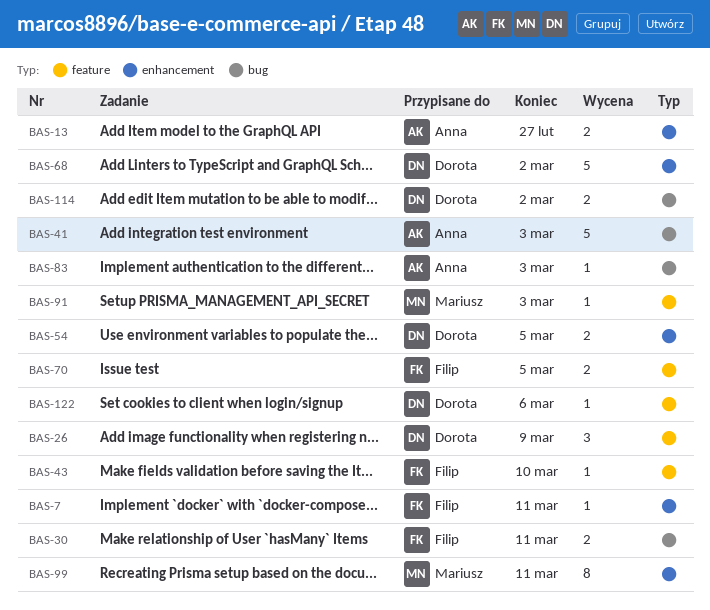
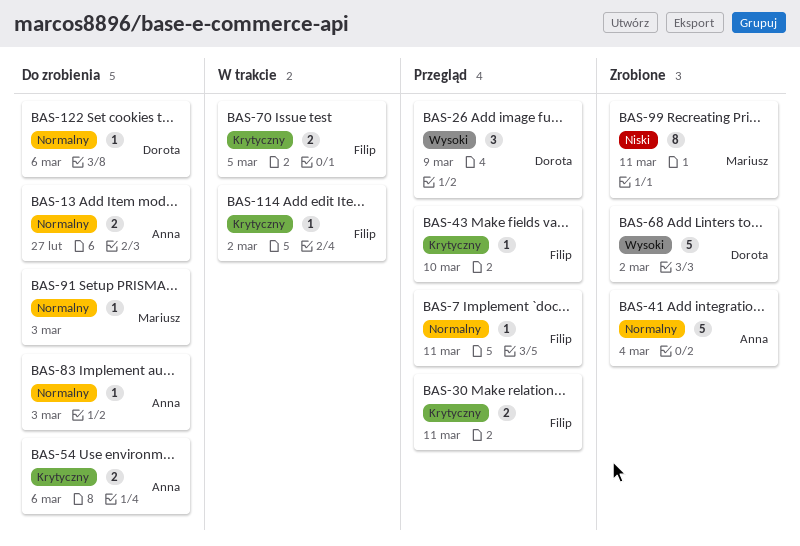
BAS-41, due: Mar 3 -> Mar 4
BAS-54, owner: Dorota -> Anna
BAS-54, due: Mar 5 -> Mar 6
BAS-114, owner: Dorota -> Filip
BAS-114, estimate: 2 -> 1

